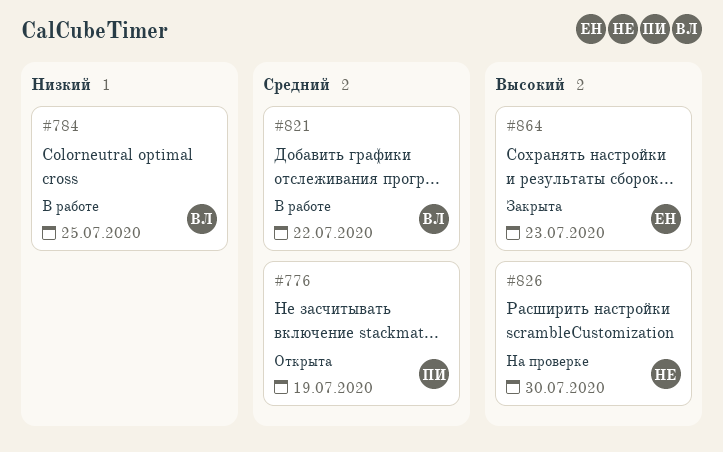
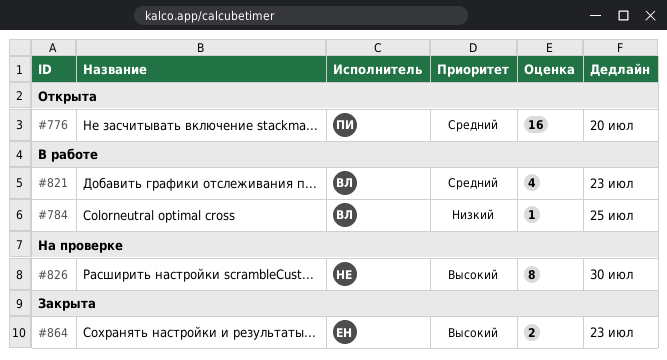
#776, due: Jul 19 -> Jul 20
#821, due: Jul 22 -> Jul 23

